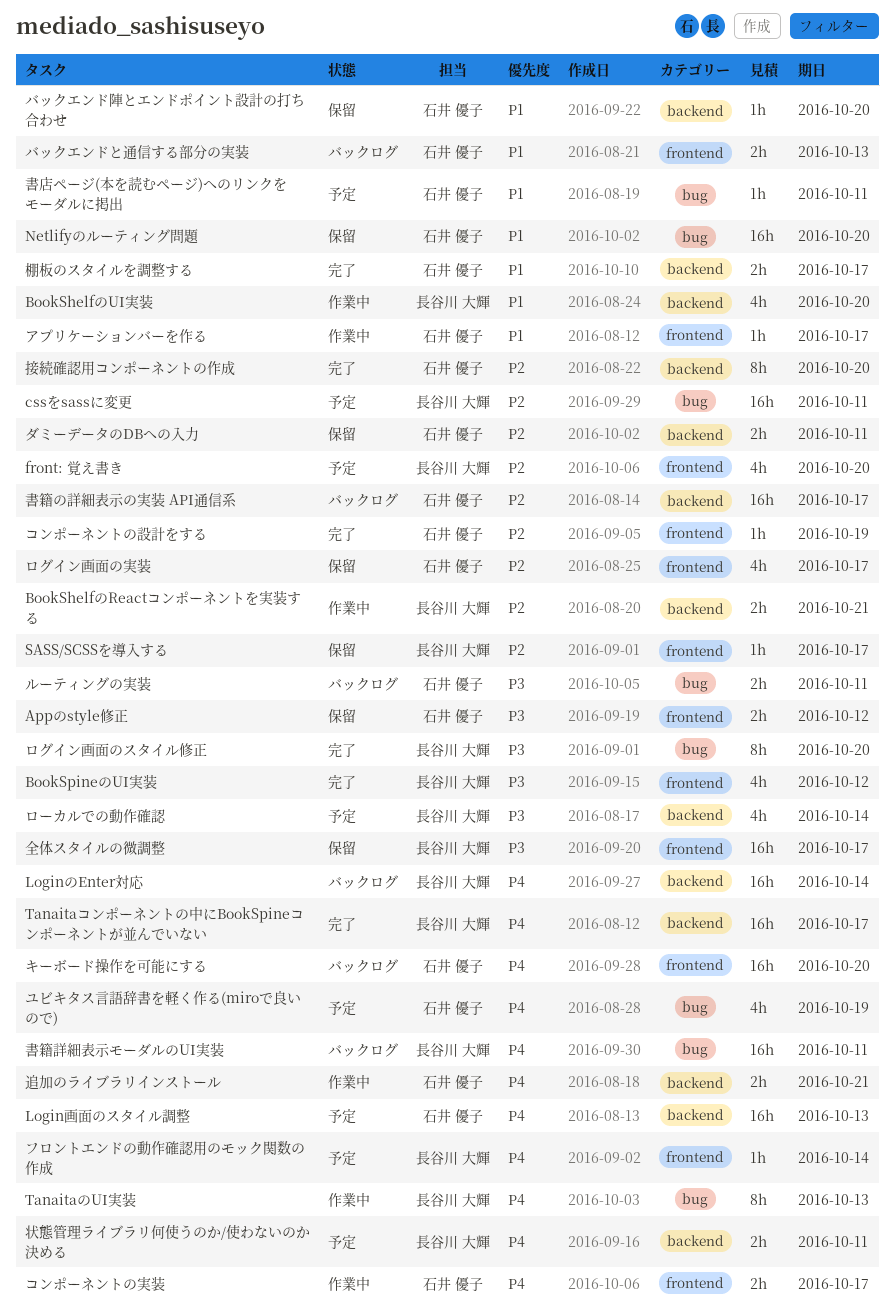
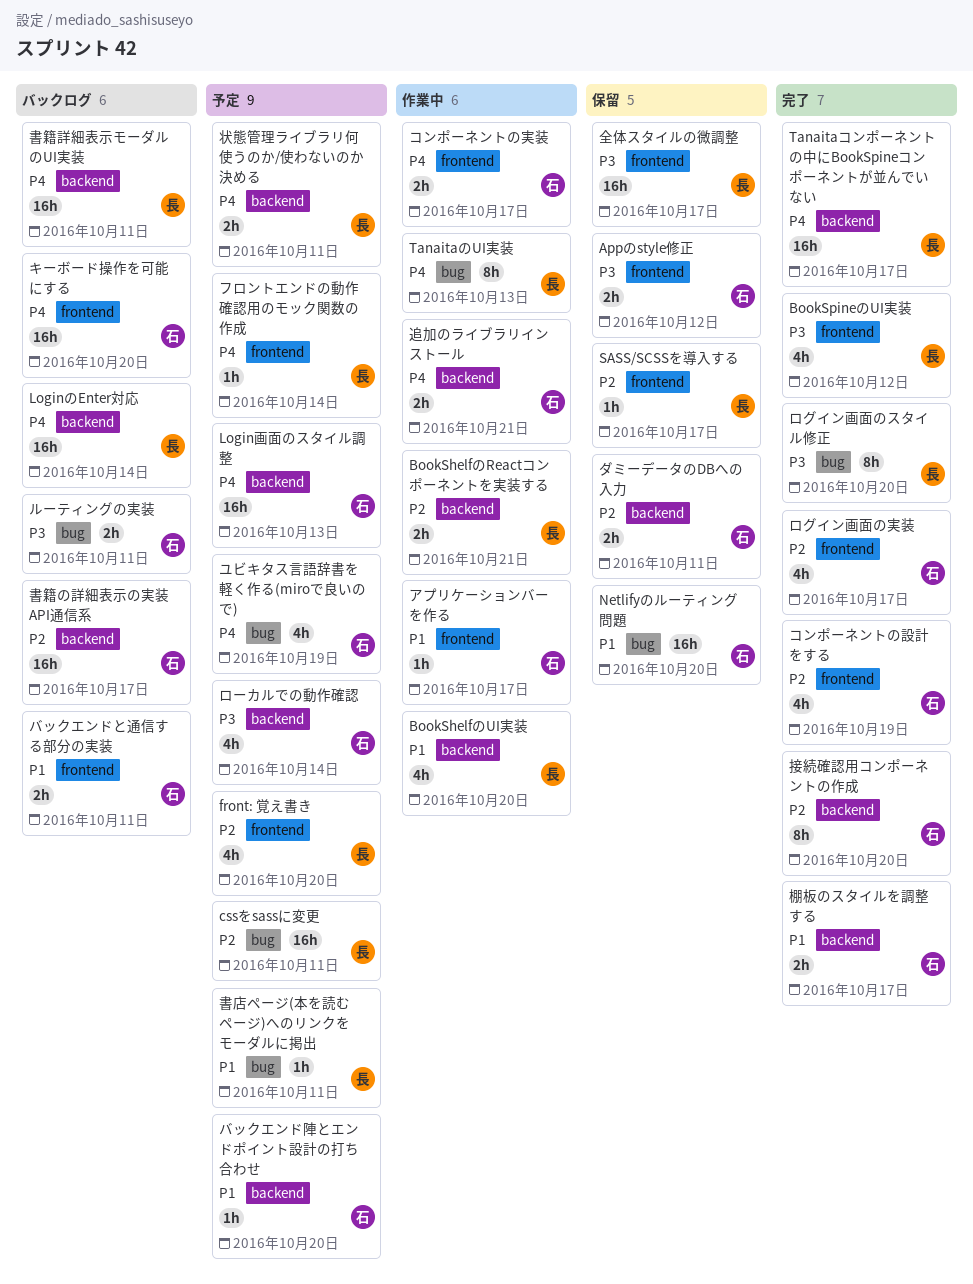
コンポーネントの設計をする, estimate: 1h -> 4h
バックエンドと通信する部分の実装, due: Oct 13 -> Oct 11
バックエンド陣とエンドポイント設計の打ち合わせ, status: 保留 -> 予定
ログイン画面の実装, status: 保留 -> 完了
ローカルでの動作確認, owner: 長谷川 大輝 -> 石井 優子
書店ページ(本を読むページ)へのリンクをモーダルに掲出, owner: 石井 優子 -> 長谷川 大輝
書籍詳細表示モーダルのUI実装, label: bug -> backend

